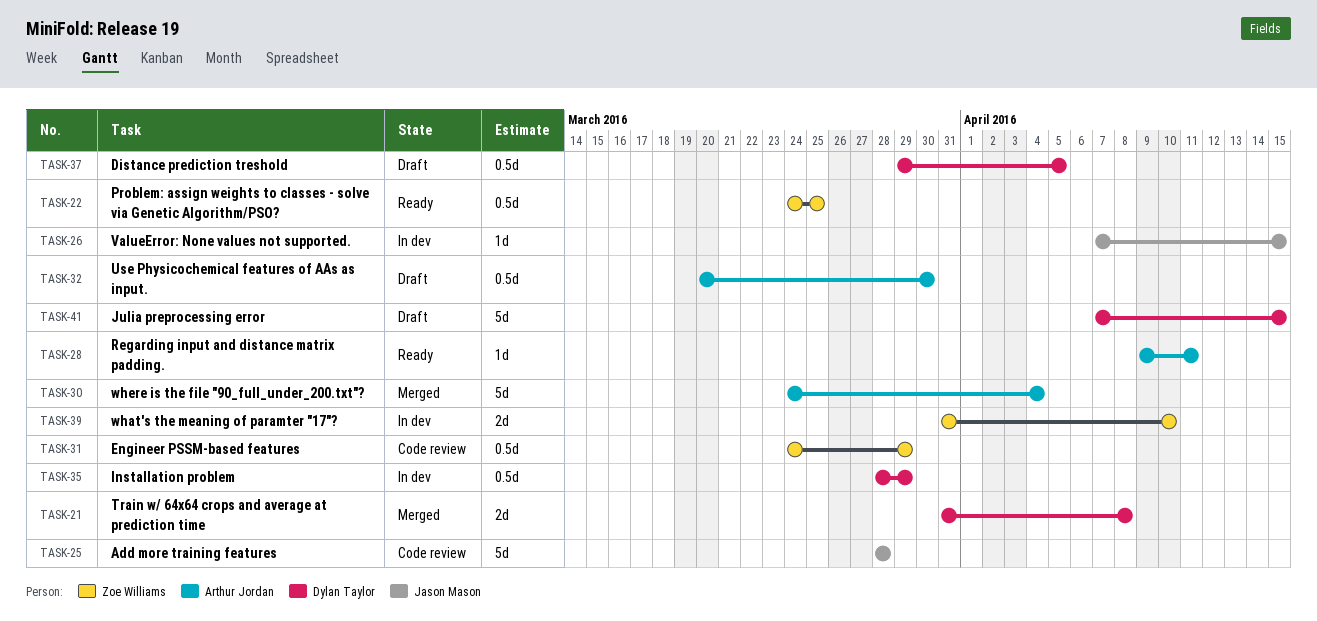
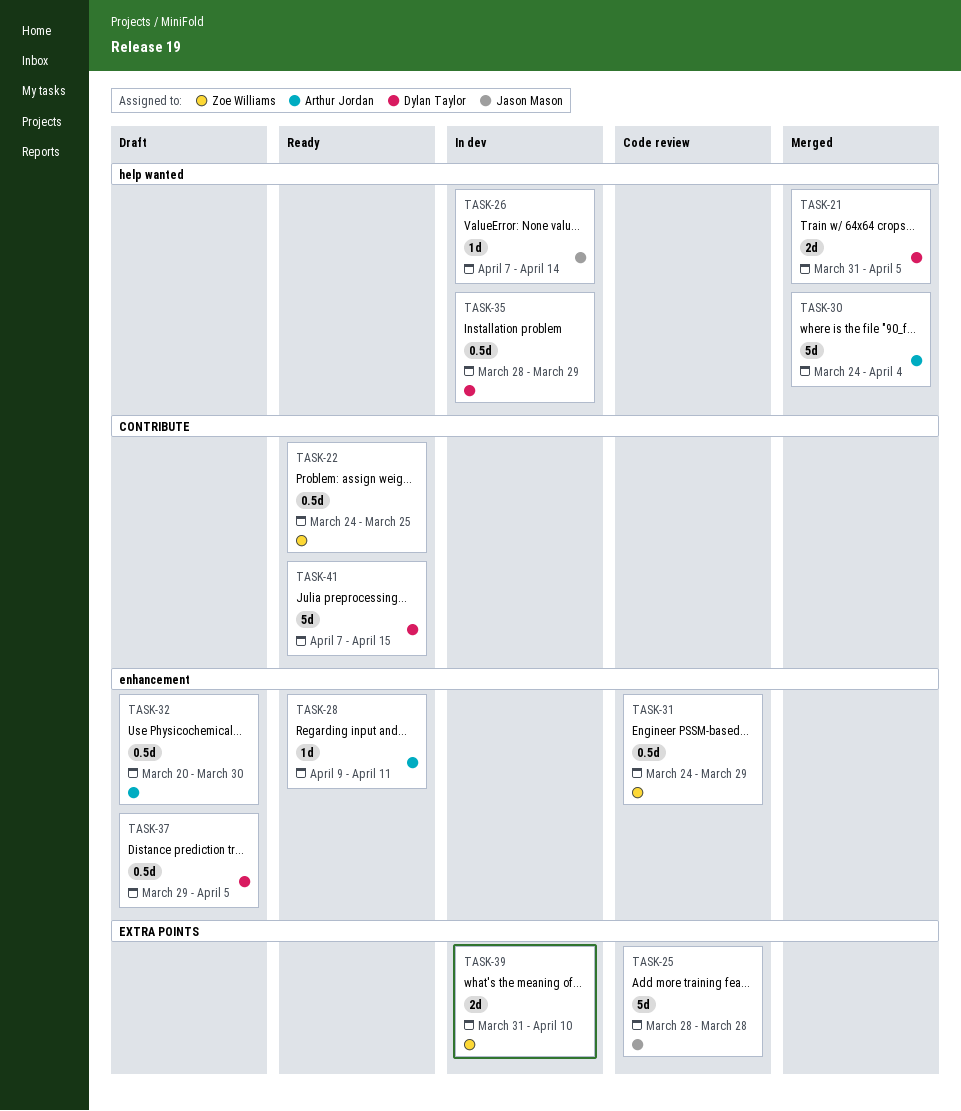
TASK-21, due: Apr 8 -> Apr 5
TASK-26, due: Apr 15 -> Apr 14
TASK-41, status: Draft -> Ready

